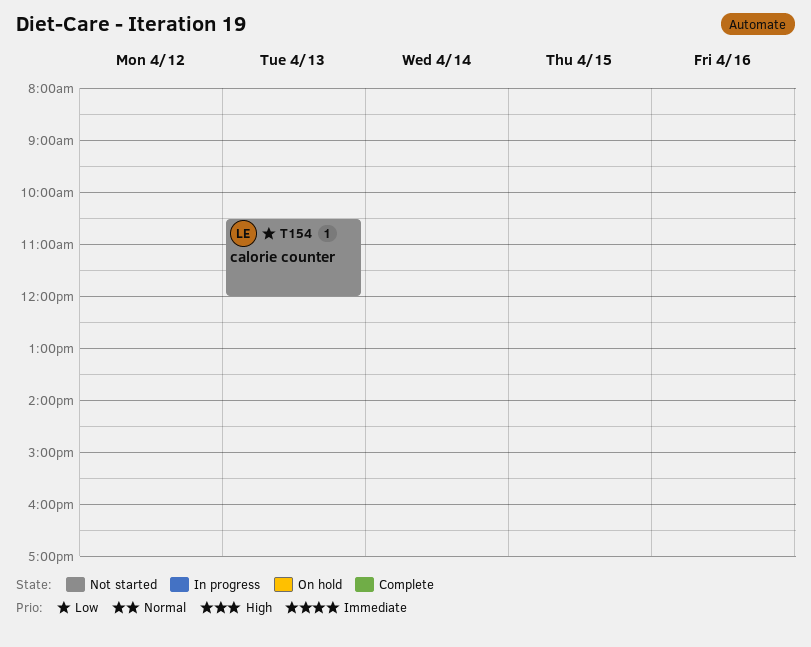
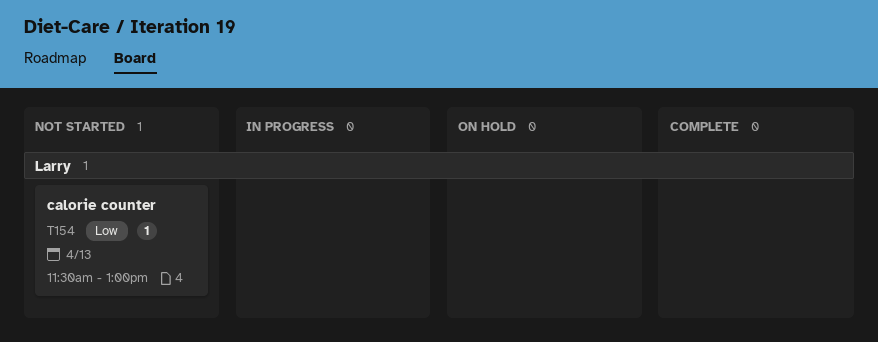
T154, begins: 10:30 -> 11:30
T154, ends: 12:00 -> 13:00

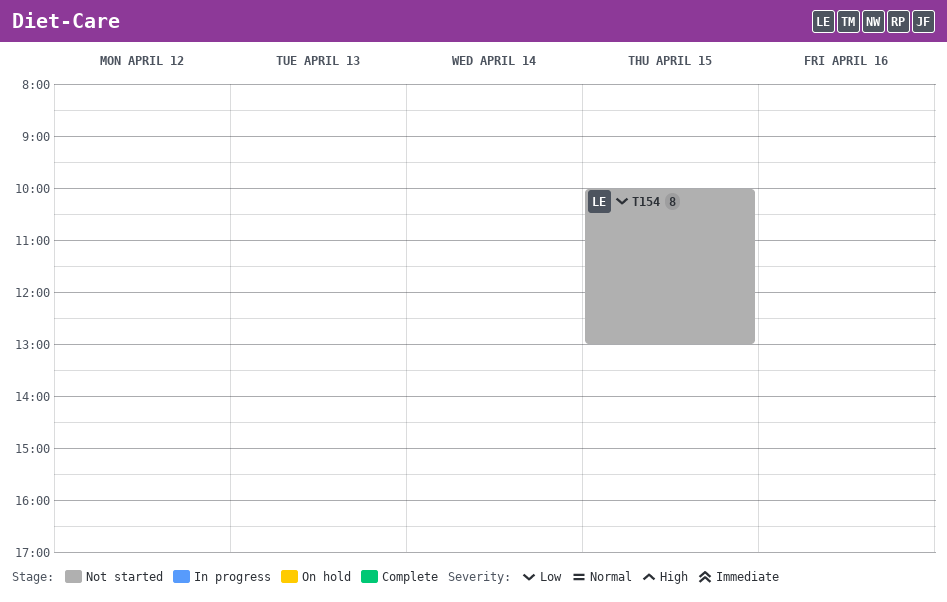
T154, estimate: 1 -> 8
T154, day: Apr 13 -> Apr 15
T154, begins: 11:30 -> 10:00

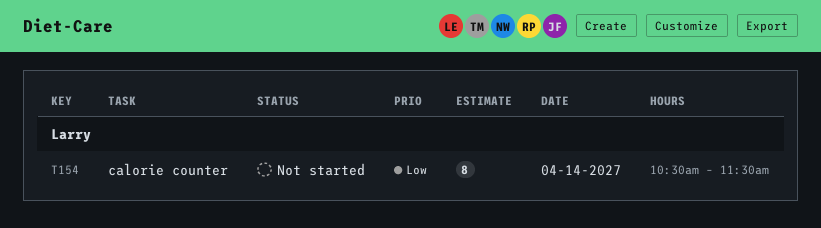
T154, day: Apr 15 -> Apr 14
T154, begins: 10:00 -> 10:30
T154, ends: 13:00 -> 11:30

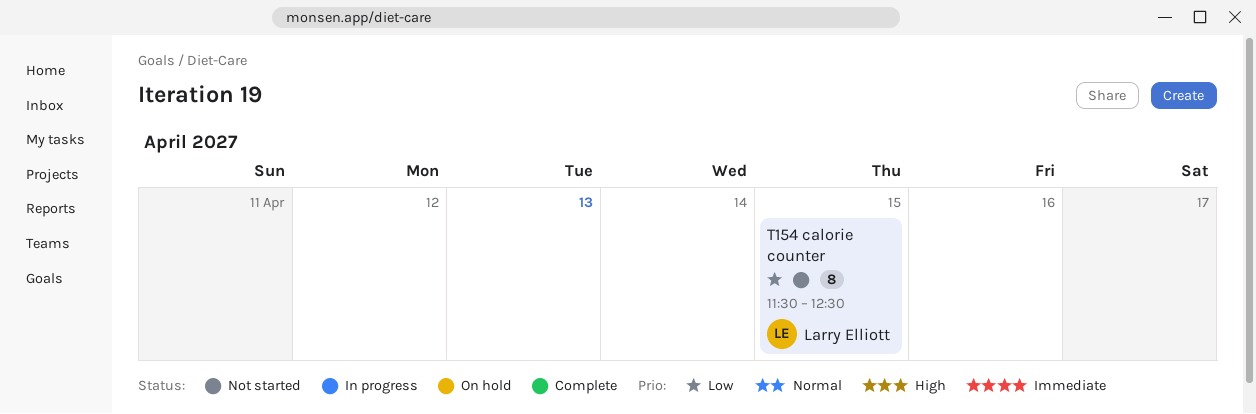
T154, day: Apr 14 -> Apr 15
T154, begins: 10:30 -> 11:30
T154, ends: 11:30 -> 12:30

